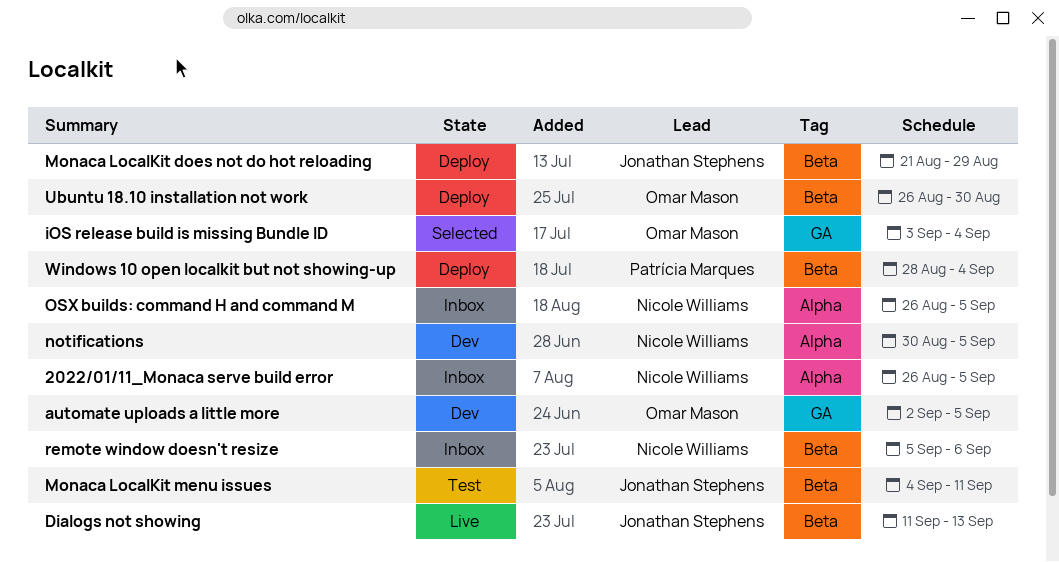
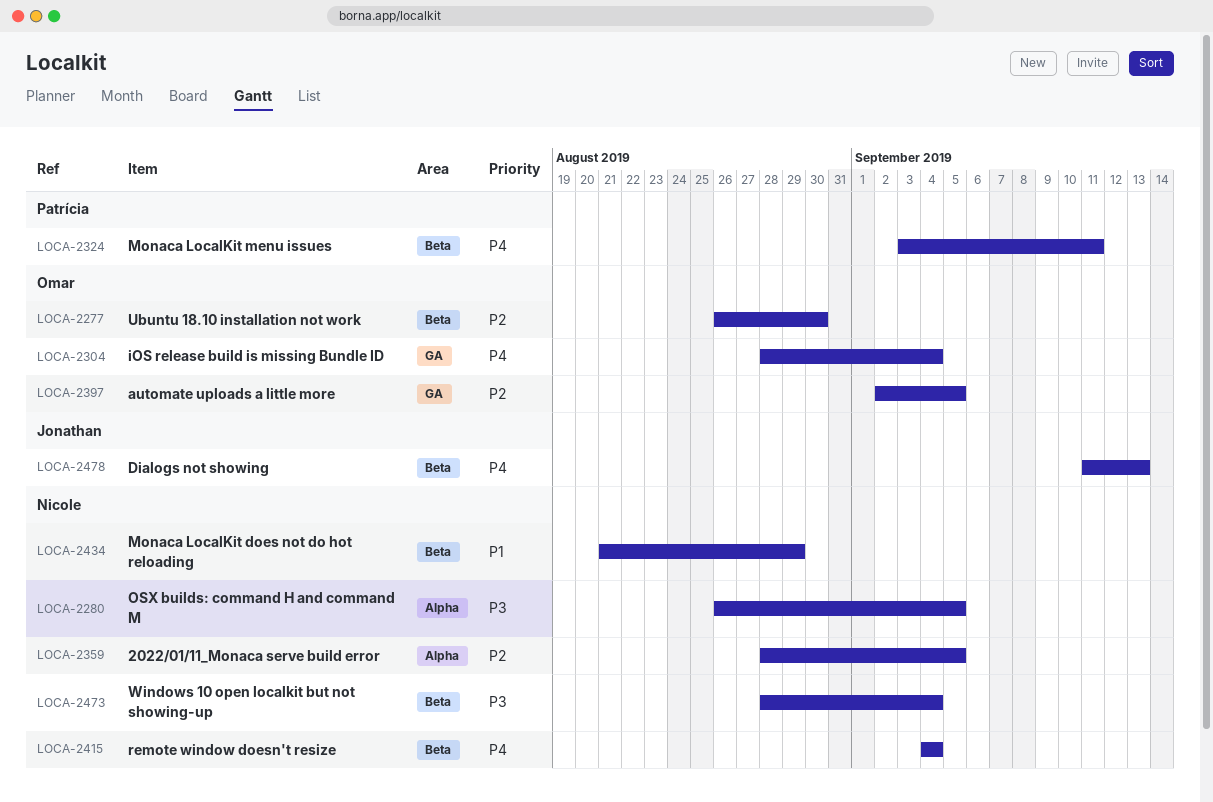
2022/01/11_Monaca serve build error, start: Aug 26 -> Aug 28
iOS release build is missing Bundle ID, start: Sep 3 -> Aug 28
Monaca LocalKit does not do hot reloading, owner: Jonathan Stephens -> Nicole Williams
Monaca LocalKit menu issues, owner: Jonathan Stephens -> Patrícia Marques
Monaca LocalKit menu issues, start: Sep 4 -> Sep 3
notifications: present -> none
remote window doesn't resize, start: Sep 5 -> Sep 4
remote window doesn't resize, due: Sep 6 -> Sep 4
Windows 10 open localkit but not showing-up, owner: Patrícia Marques -> Nicole Williams

